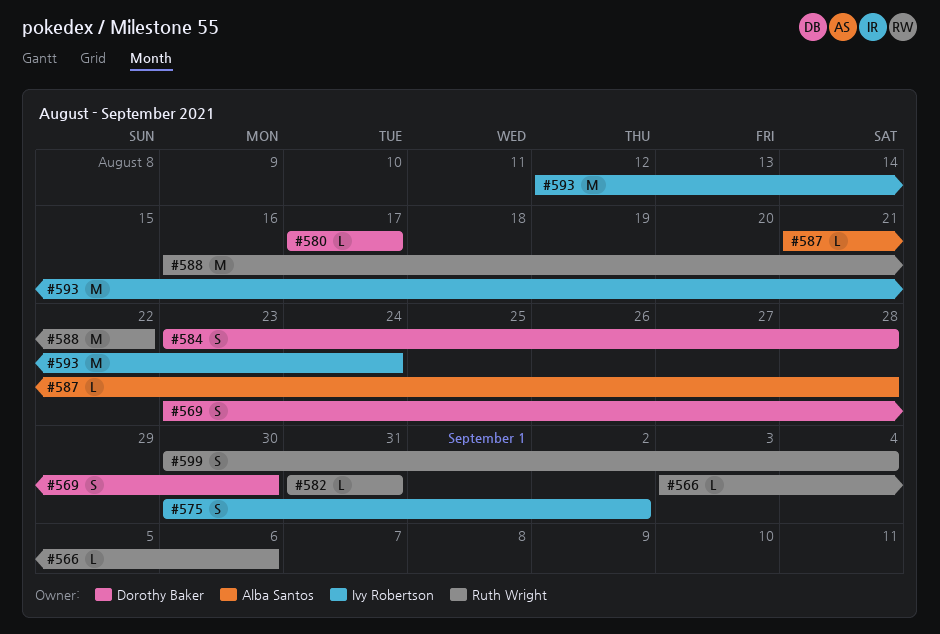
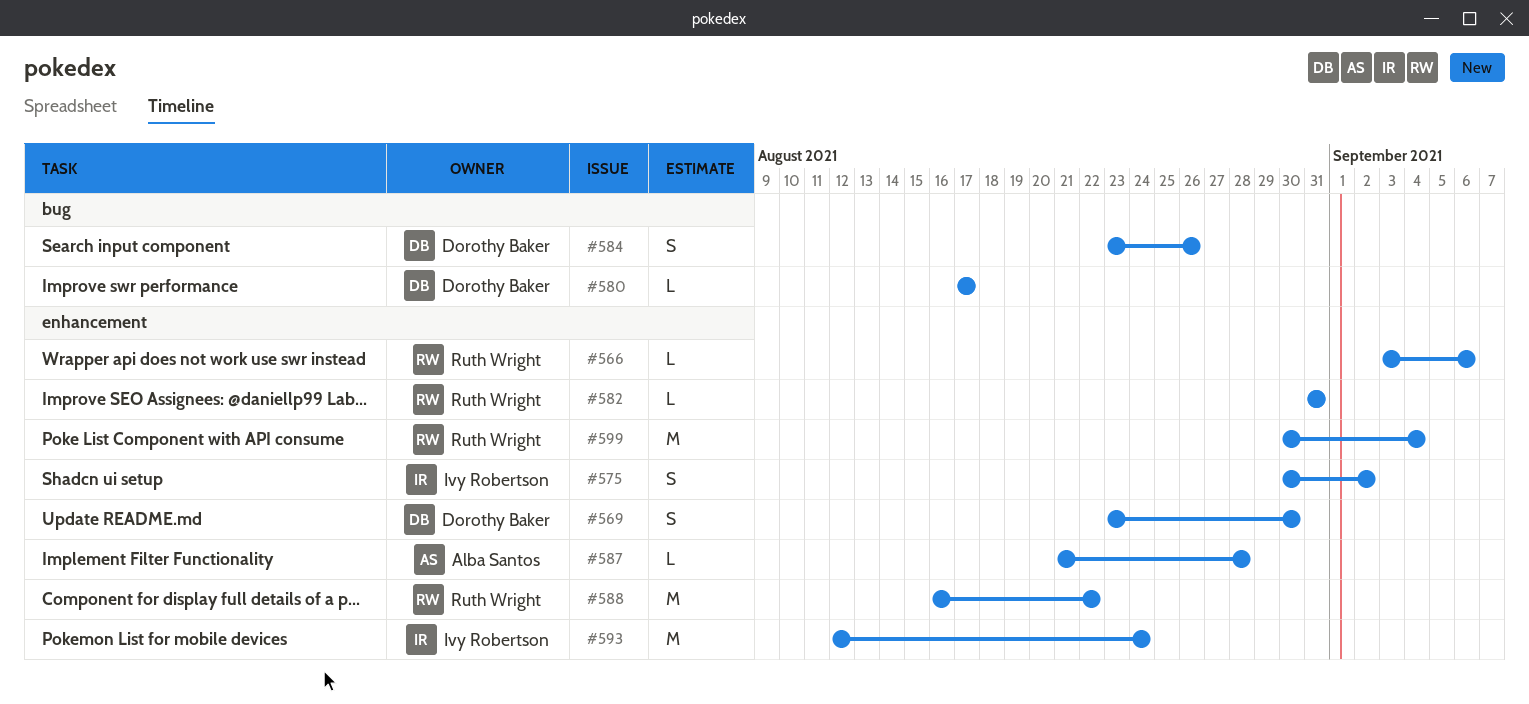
#584, due: Aug 28 -> Aug 26
#599, estimate: S -> M

